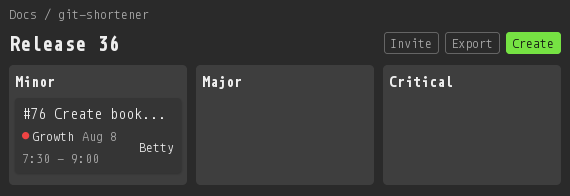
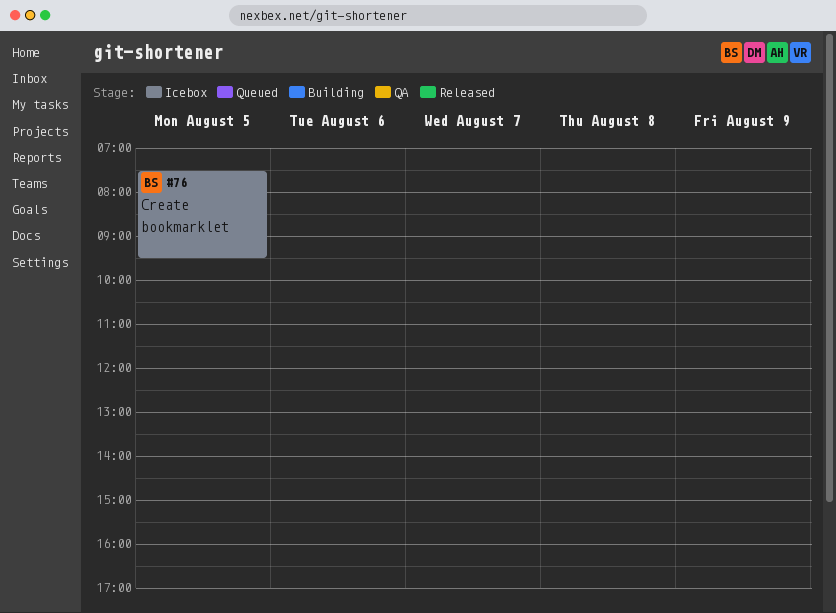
#76, day: Aug 8 -> Aug 5
#76, ends: 09:00 -> 09:30

